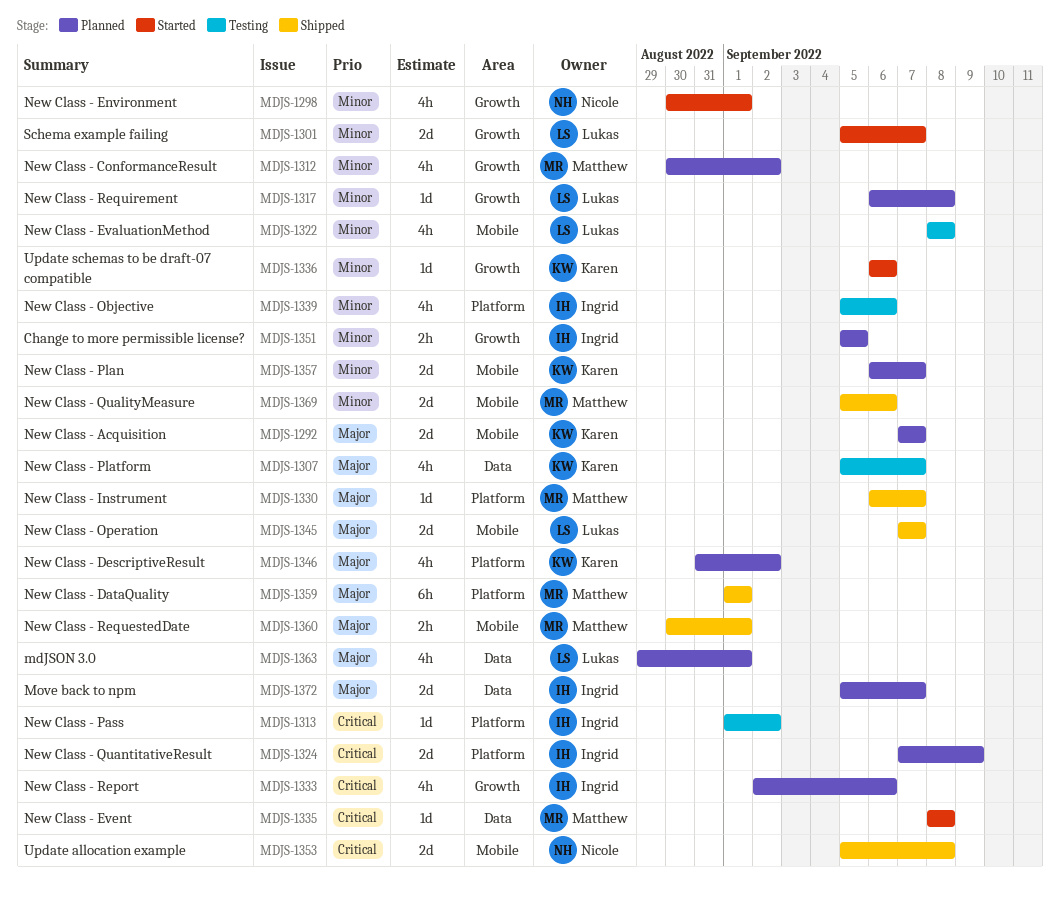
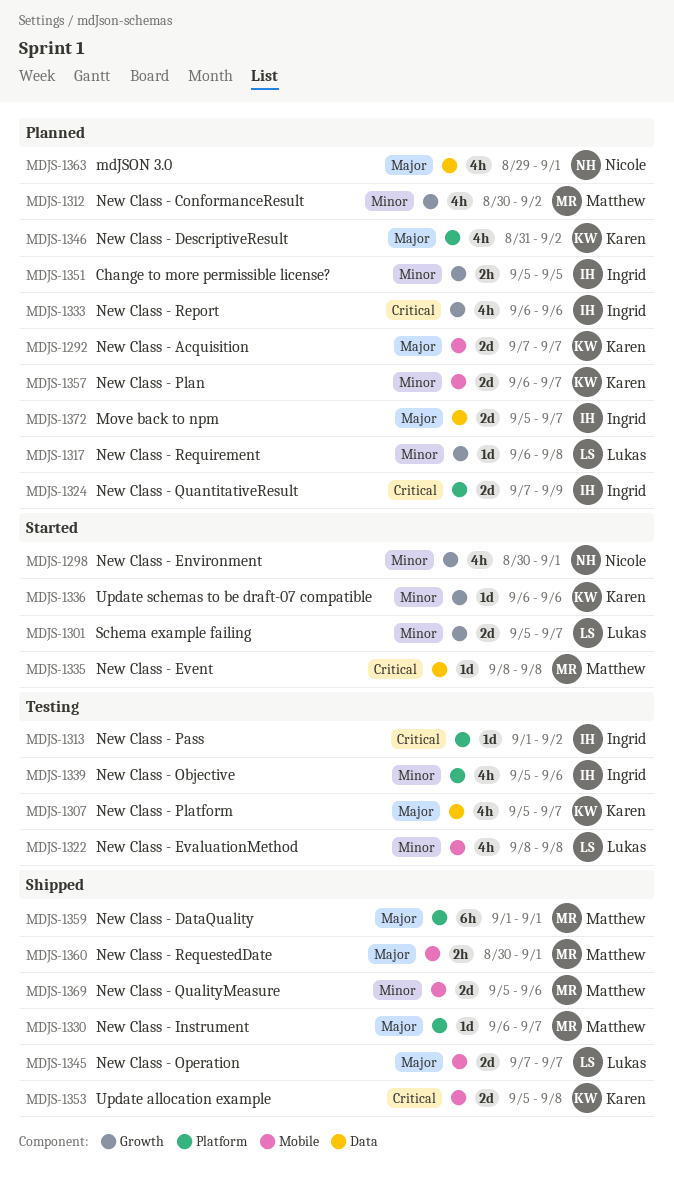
MDJS-1333, start: Sep 2 -> Sep 6
MDJS-1353, owner: Nicole -> Karen
MDJS-1363, owner: Lukas -> Nicole

